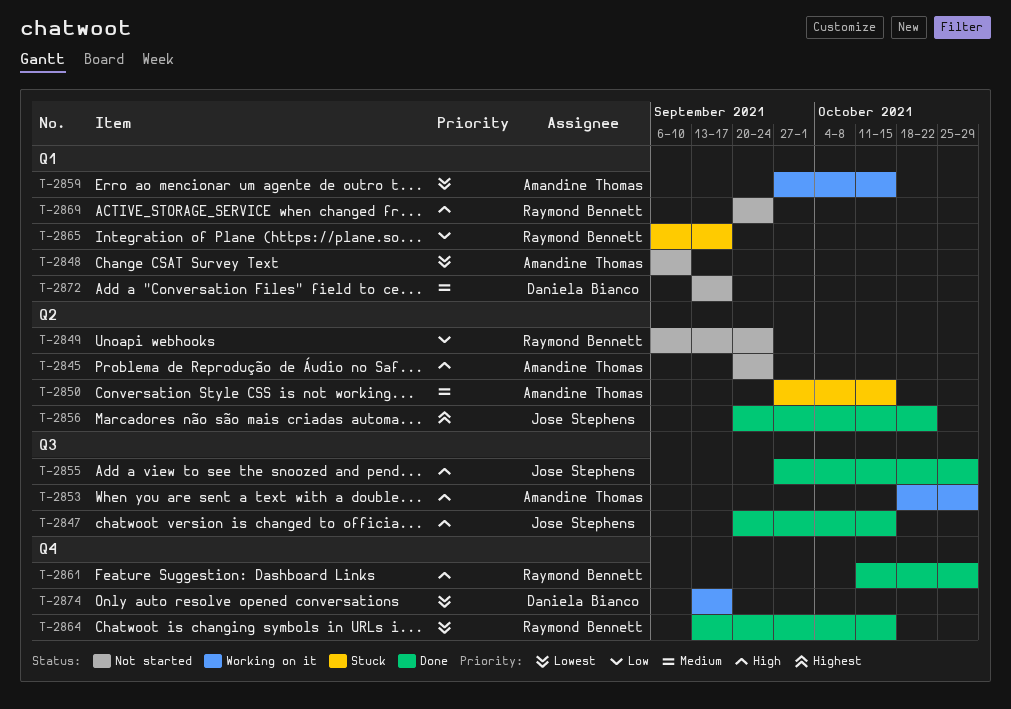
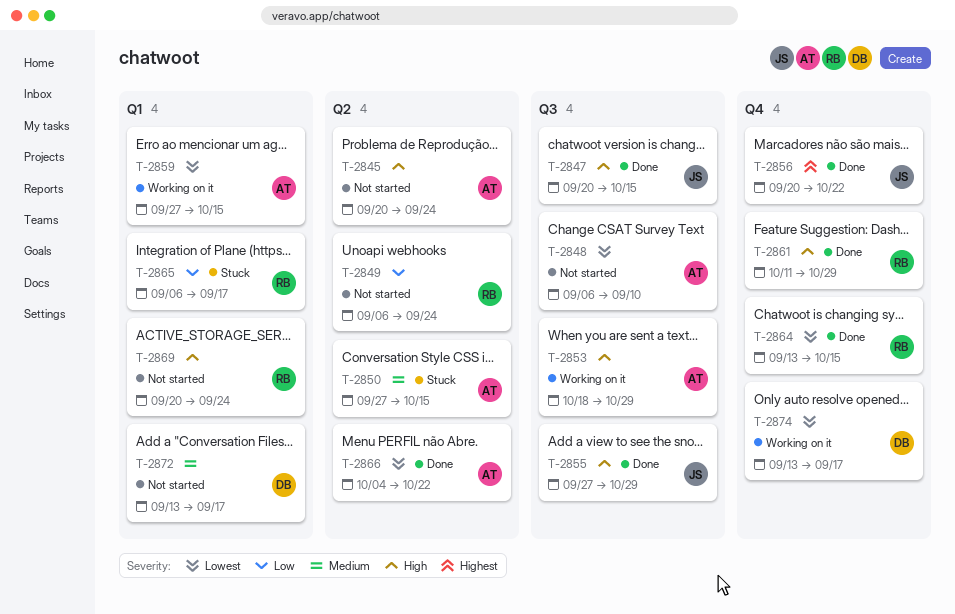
T-2848, label: Q1 -> Q3
T-2856, label: Q2 -> Q4
T-2866: none -> present

